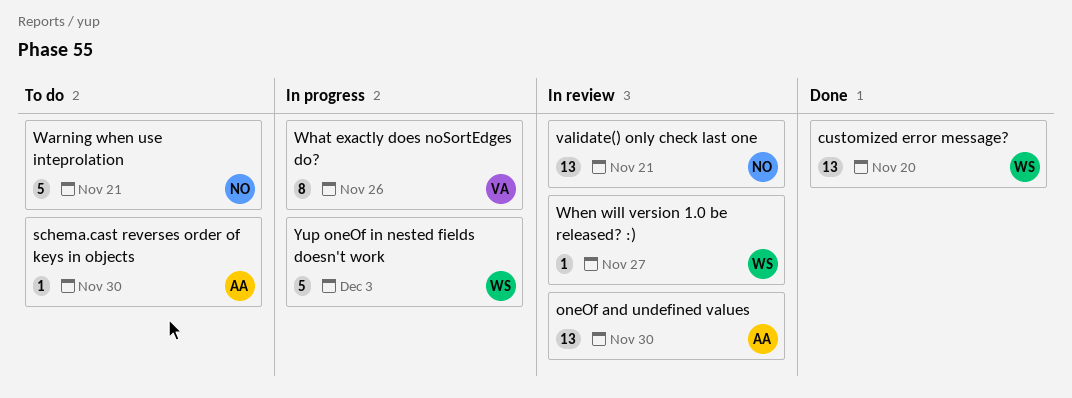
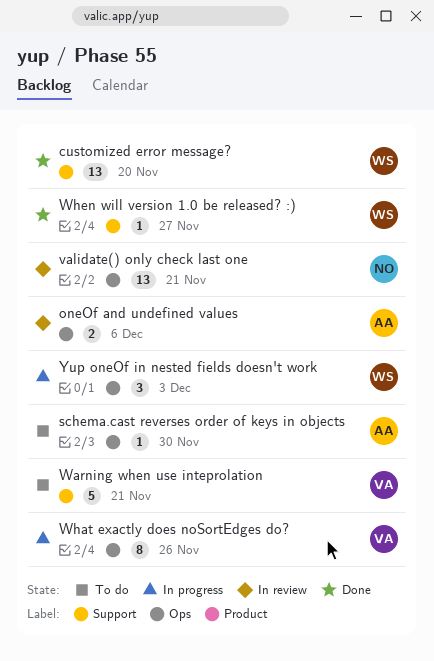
oneOf and undefined values, estimate: 13 -> 2
oneOf and undefined values, due: Nov 30 -> Dec 6
Warning when use inteprolation, owner: NO -> VA
When will version 1.0 be released? :), status: In review -> Done
Yup oneOf in nested fields doesn't work, estimate: 5 -> 3

